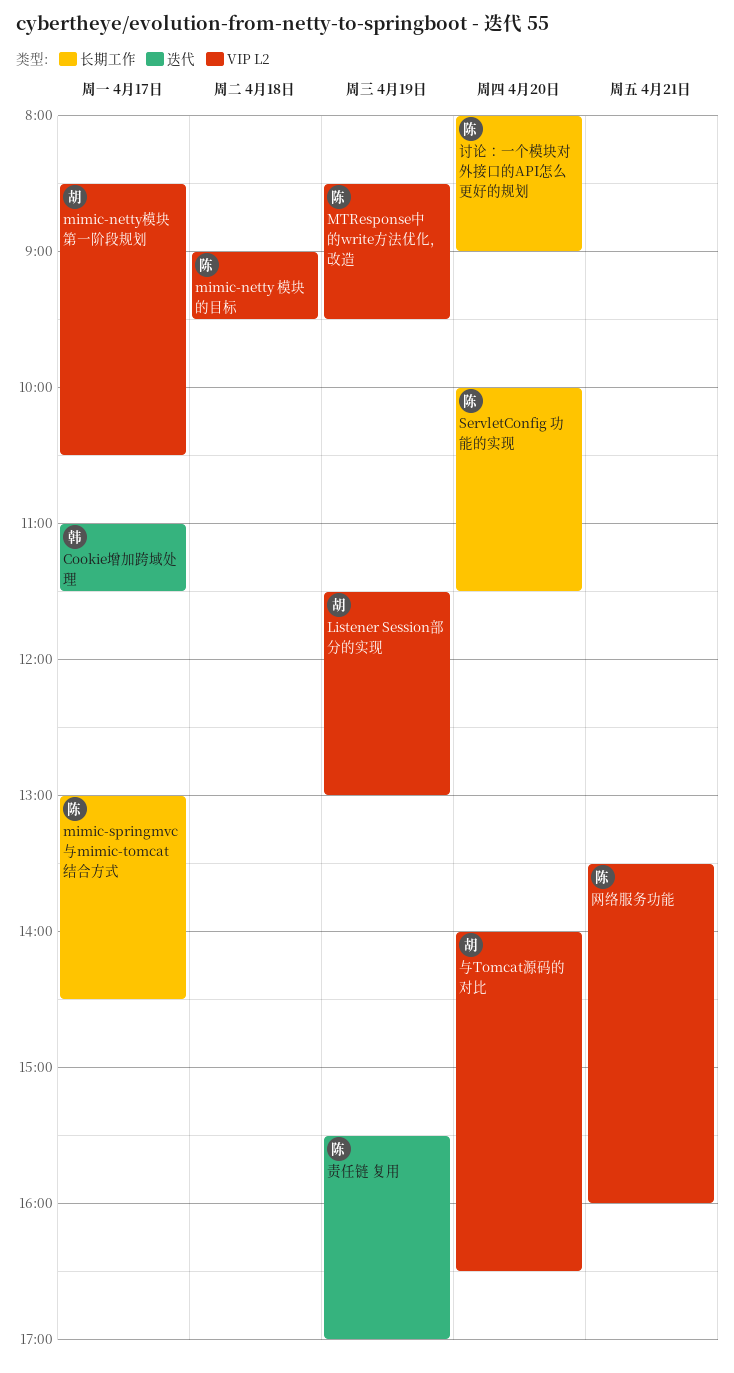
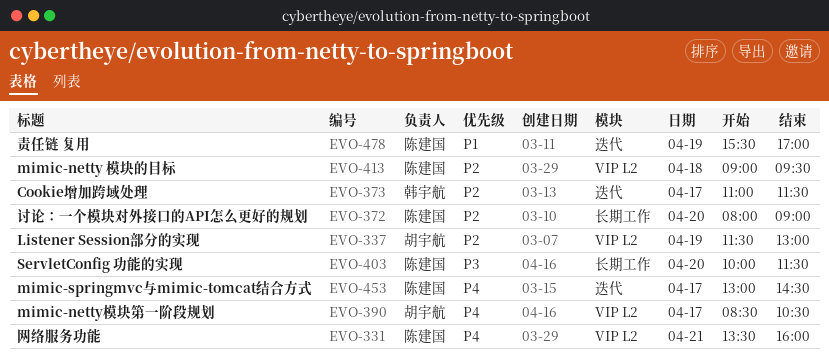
mimic-springmvc与mimic-tomcat结合方式, label: 长期工作 -> 迭代
MTResponse中的write方法优化，改造: present -> none
与Tomcat源码的对比: present -> none

